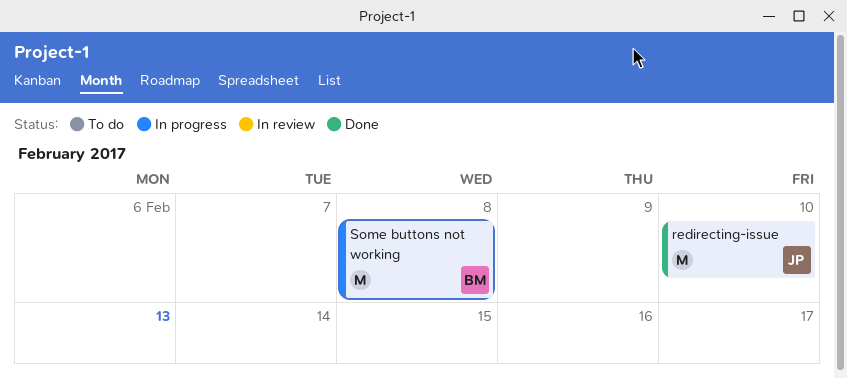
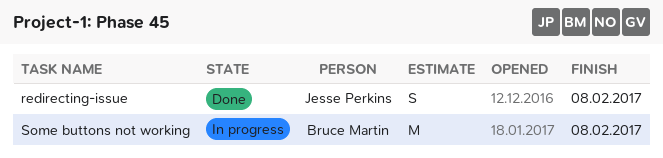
redirecting-issue, estimate: M -> S
redirecting-issue, due: Feb 10 -> Feb 8

